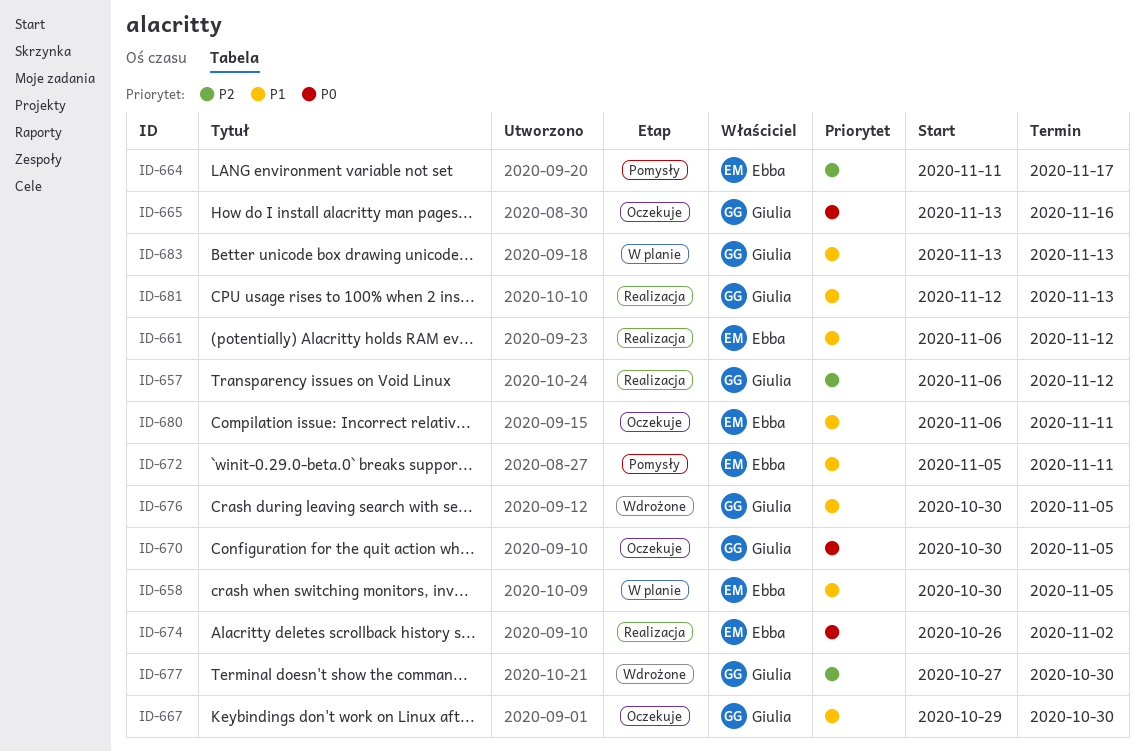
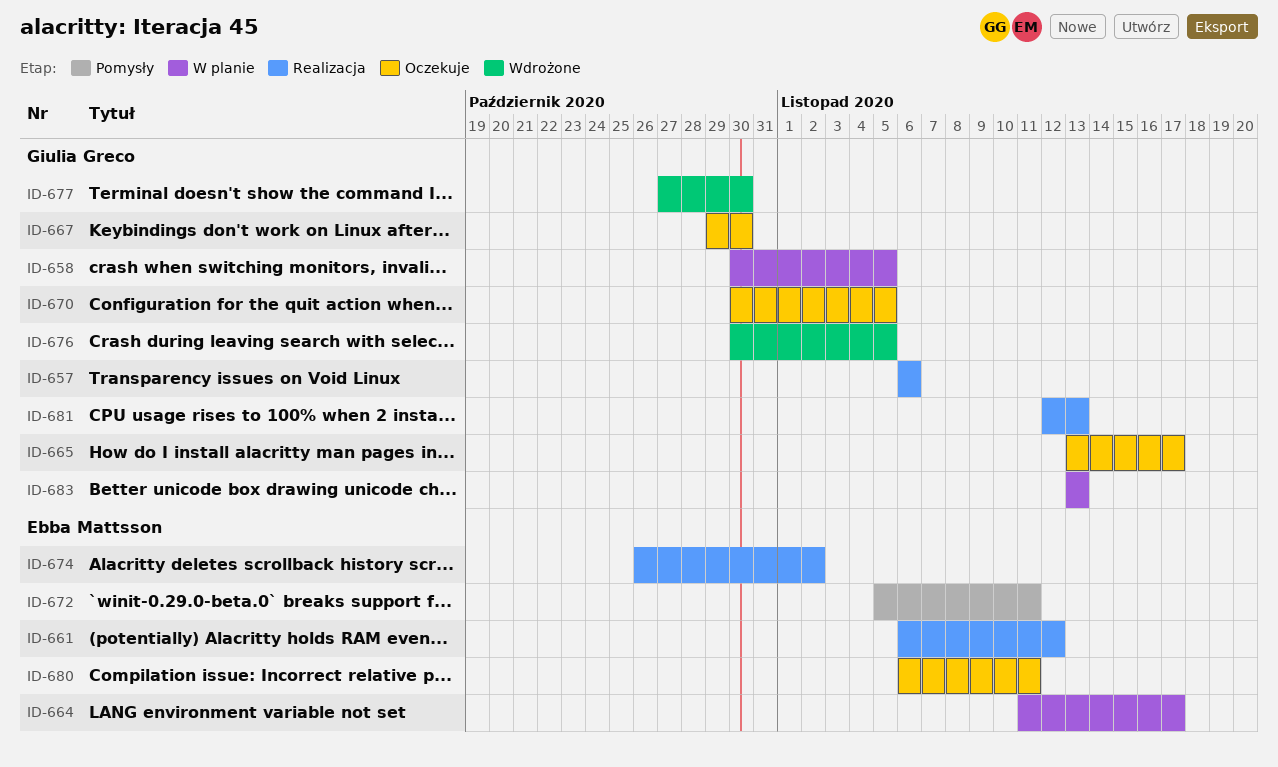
ID-657, due: Nov 12 -> Nov 6
ID-658, owner: Ebba Mattsson -> Giulia Greco
ID-664, status: Pomysły -> W planie
ID-665, due: Nov 16 -> Nov 17

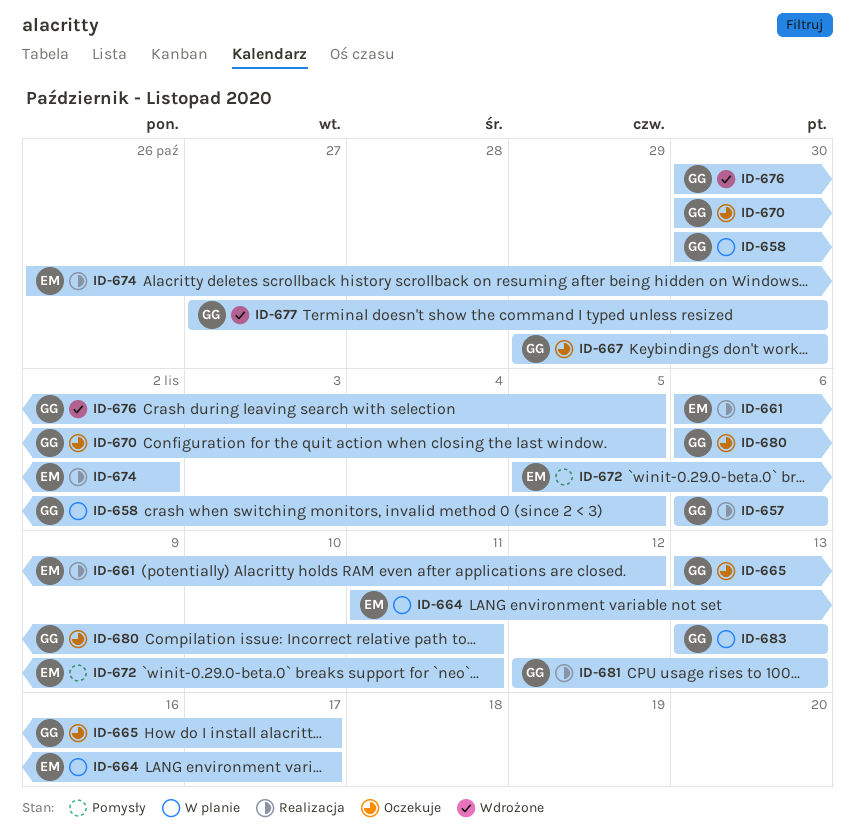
ID-680, owner: Ebba Mattsson -> Giulia Greco

